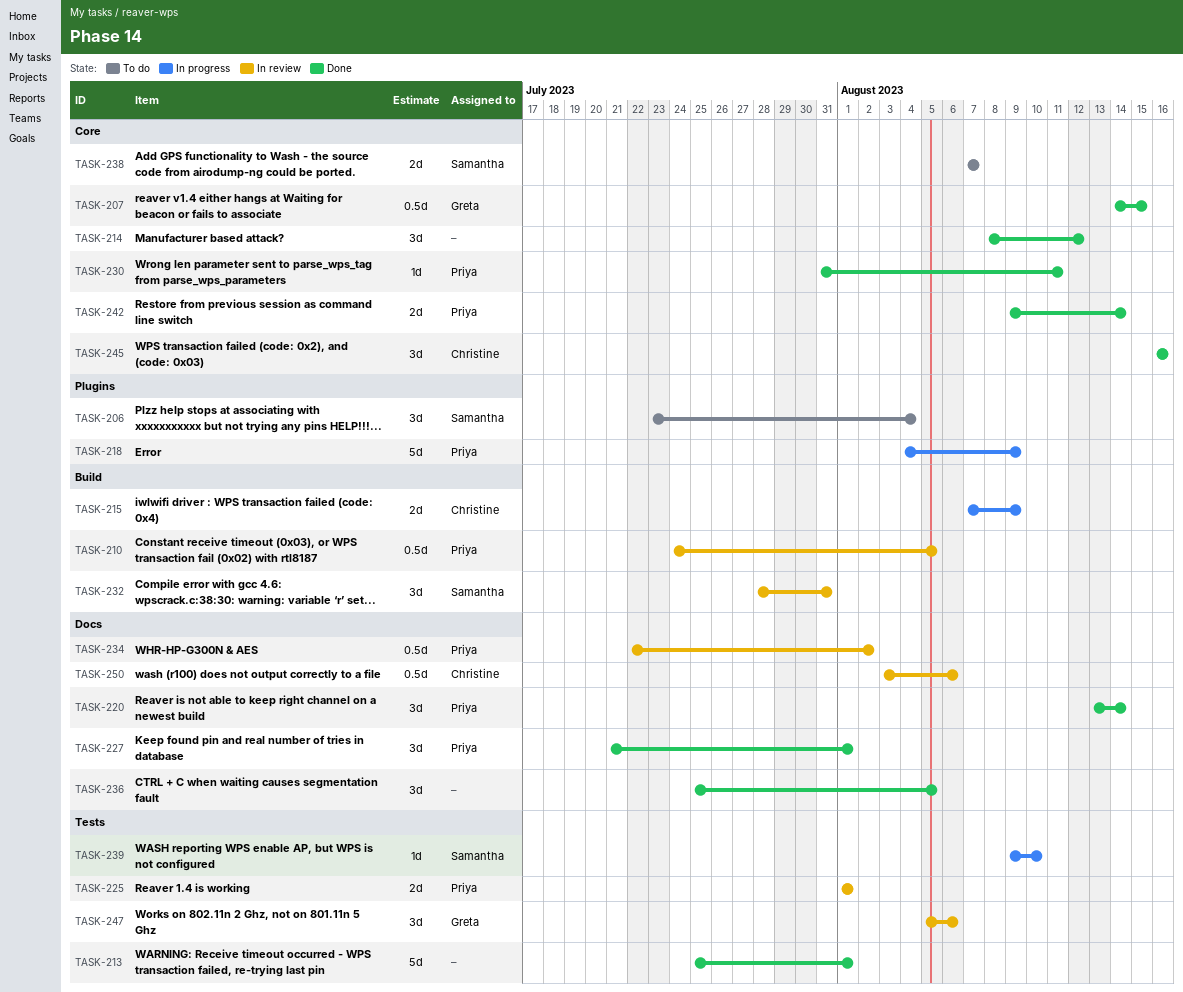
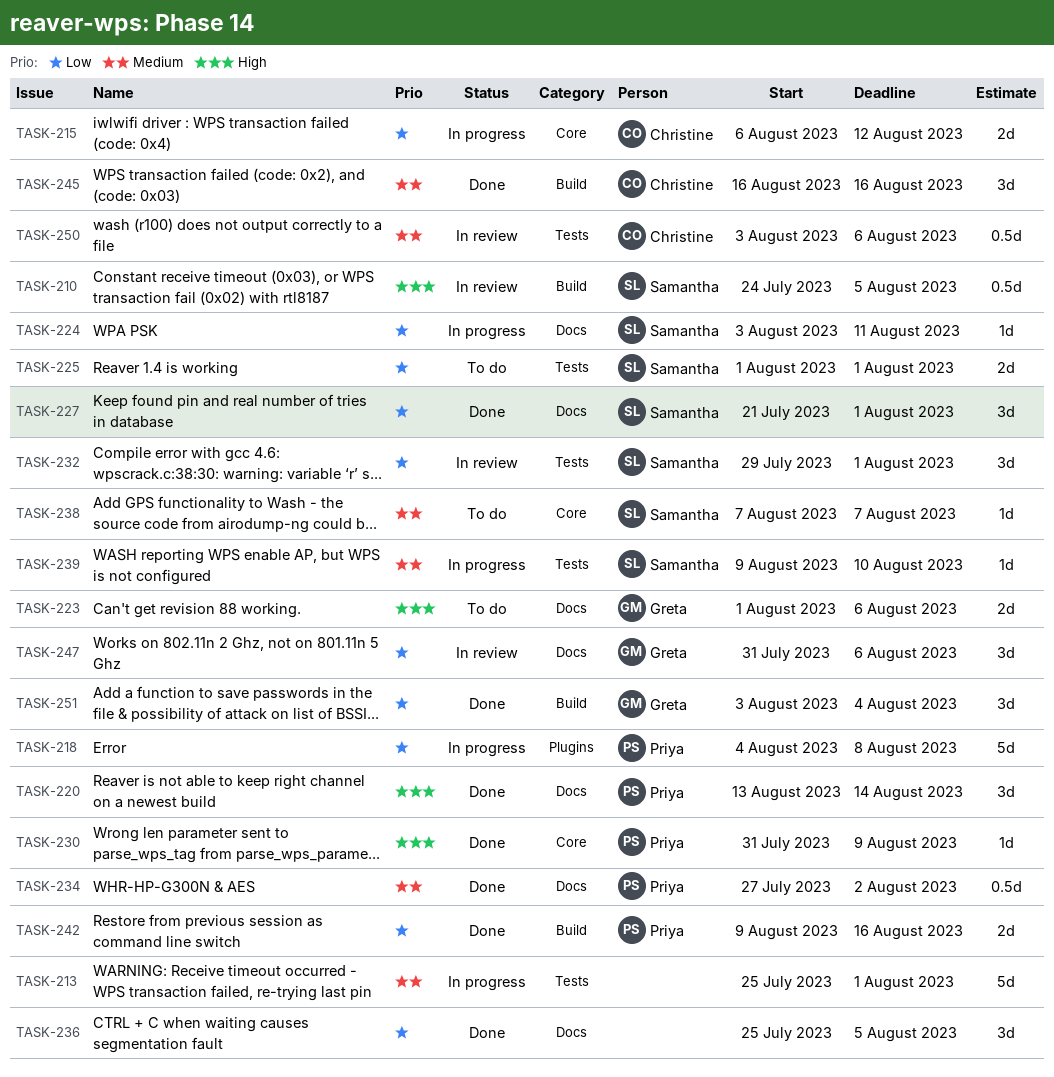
TASK-206: present -> none
TASK-207: present -> none
TASK-210, owner: Priya -> Samantha
TASK-213, status: Done -> In progress
TASK-214: present -> none
TASK-215, label: Build -> Core
TASK-215, start: Aug 7 -> Aug 6
TASK-215, due: Aug 9 -> Aug 12
TASK-218, due: Aug 9 -> Aug 8
TASK-223: none -> present
TASK-224: none -> present
TASK-225, status: In review -> To do
TASK-225, owner: Priya -> Samantha
TASK-227, owner: Priya -> Samantha
TASK-230, due: Aug 11 -> Aug 9
TASK-232, label: Build -> Tests
TASK-232, start: Jul 28 -> Jul 29
TASK-232, due: Jul 31 -> Aug 1
TASK-234, status: In review -> Done
TASK-234, start: Jul 22 -> Jul 27
TASK-238, estimate: 2d -> 1d
TASK-242, label: Core -> Build
TASK-242, due: Aug 14 -> Aug 16
TASK-245, label: Core -> Build
TASK-247, label: Tests -> Docs
TASK-247, start: Aug 5 -> Jul 31
TASK-250, label: Docs -> Tests
TASK-251: none -> present

